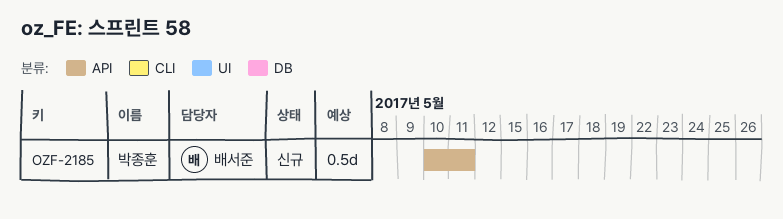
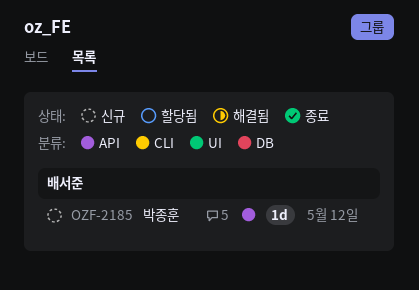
OZF-2185, estimate: 0.5d -> 1d
OZF-2185, due: May 11 -> May 12

